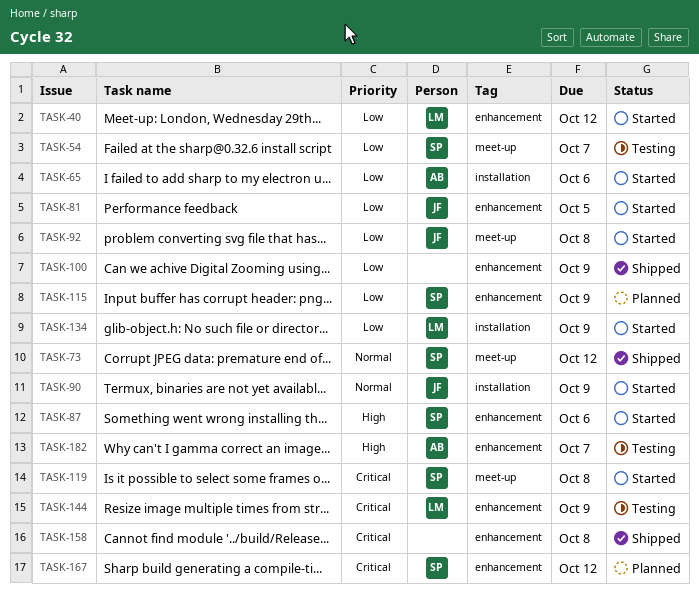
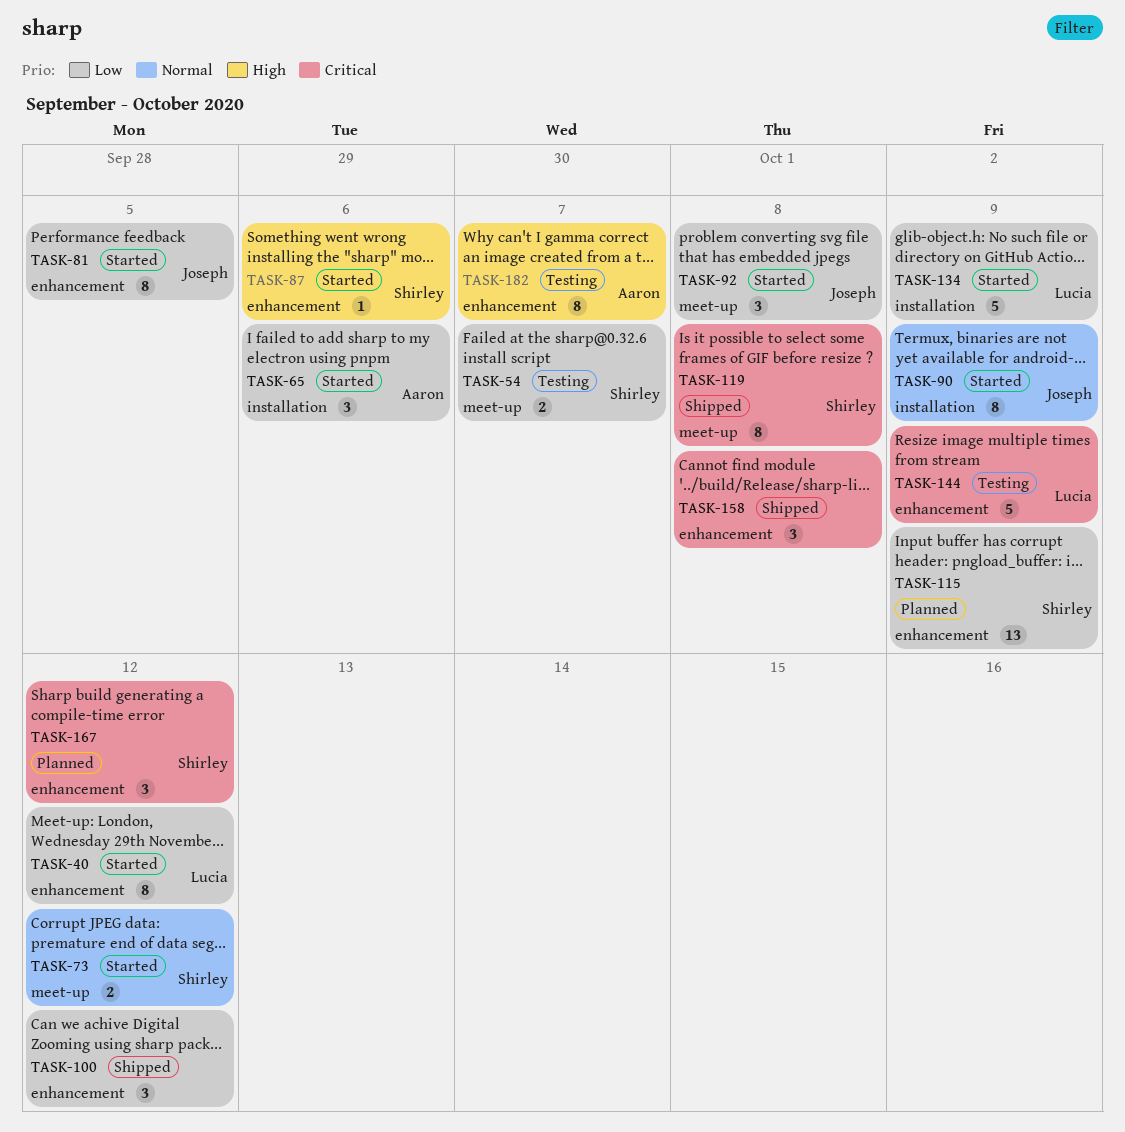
TASK-73, status: Shipped -> Started
TASK-100, due: Oct 9 -> Oct 12
TASK-119, status: Started -> Shipped

